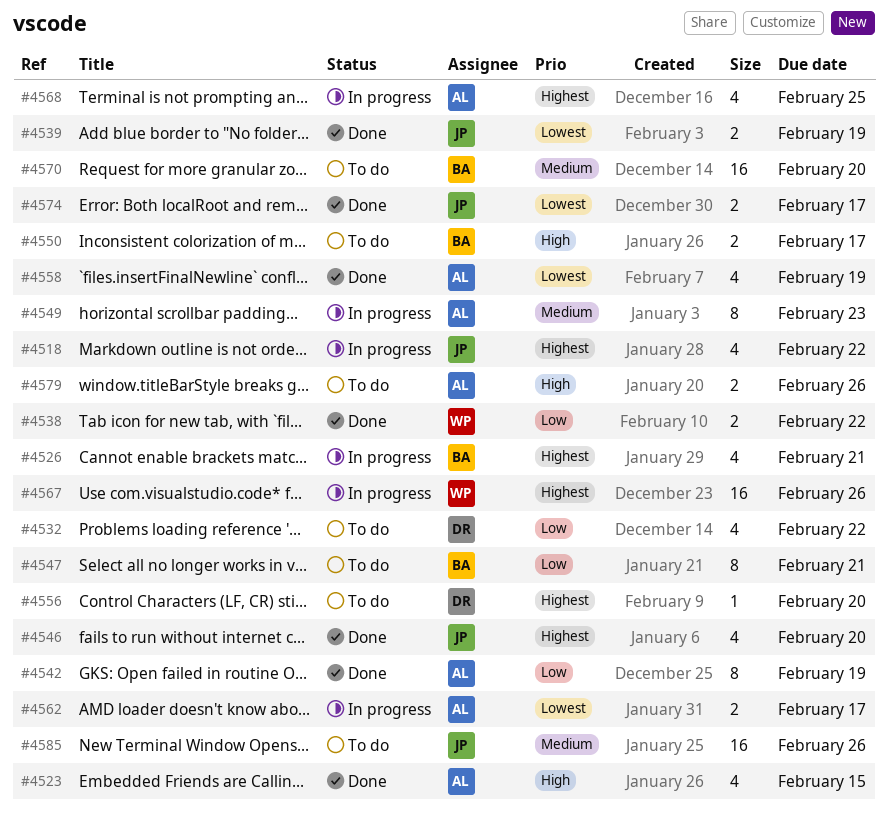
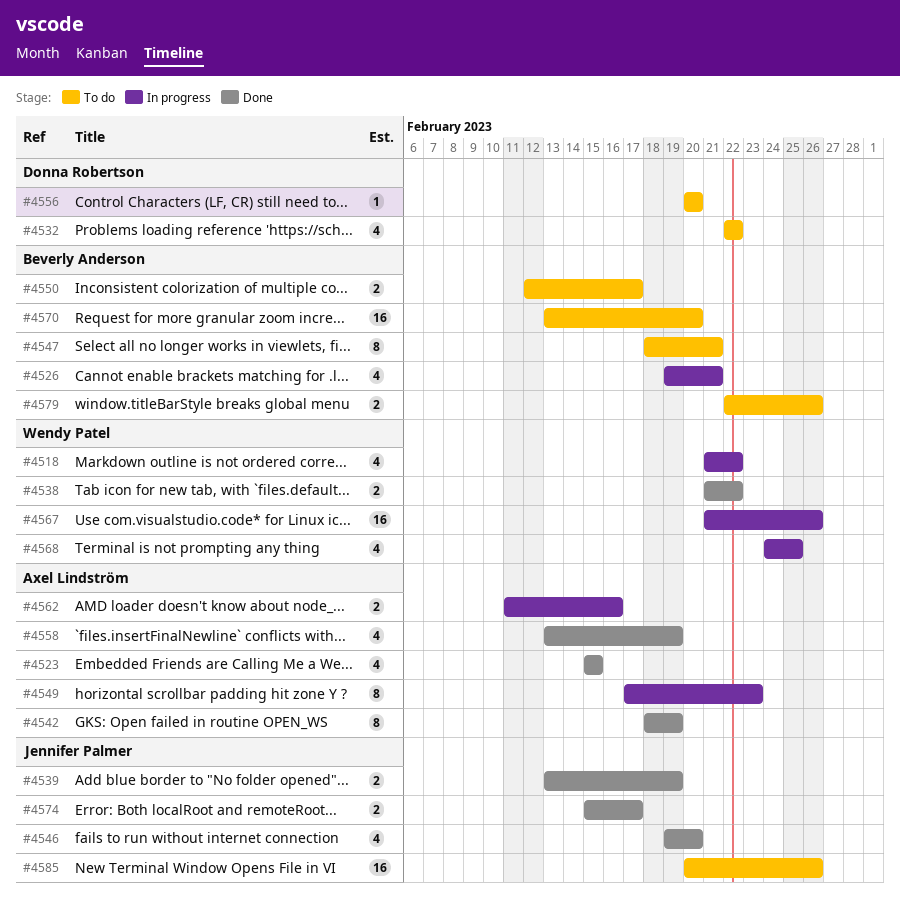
#4518, owner: Jennifer Palmer -> Wendy Patel
#4562, due: Feb 17 -> Feb 16
#4568, owner: Axel Lindström -> Wendy Patel
#4579, owner: Axel Lindström -> Beverly Anderson

